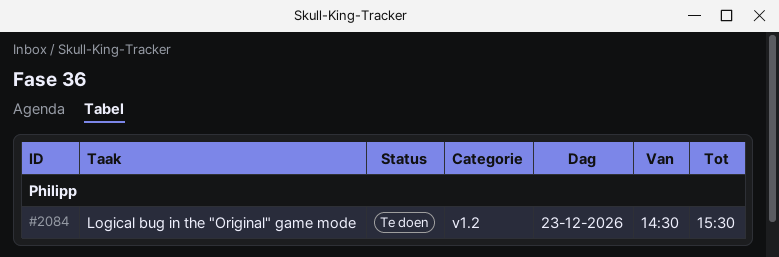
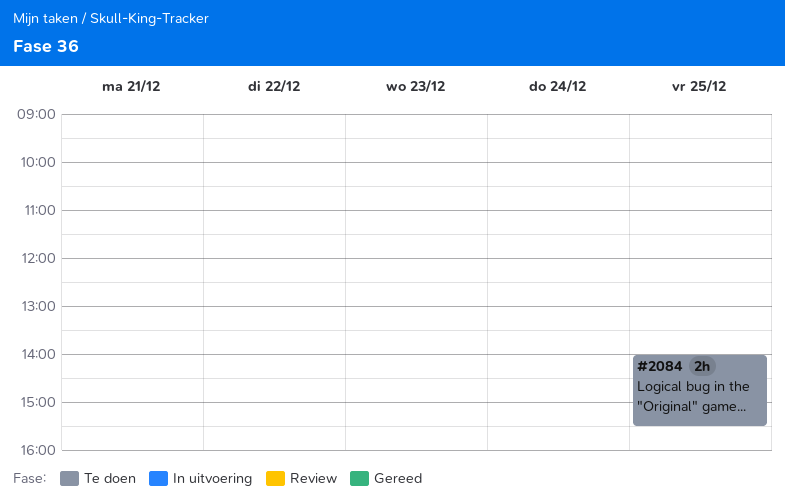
#2084, day: Dec 23 -> Dec 25
#2084, begins: 14:30 -> 14:00

